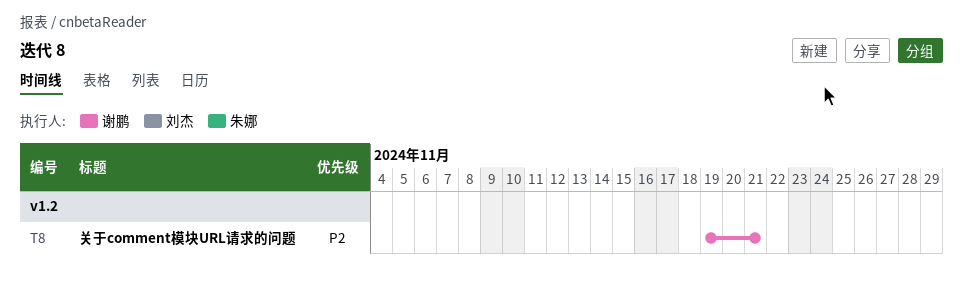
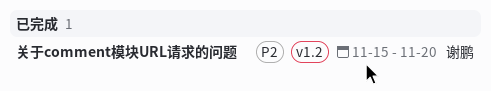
关于comment模块URL请求的问题, start: Nov 19 -> Nov 15
关于comment模块URL请求的问题, due: Nov 21 -> Nov 20

